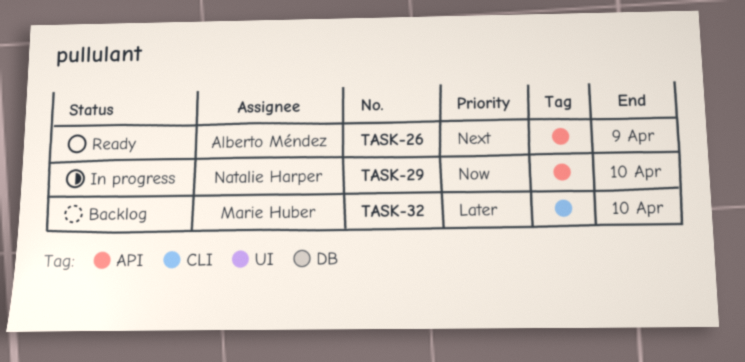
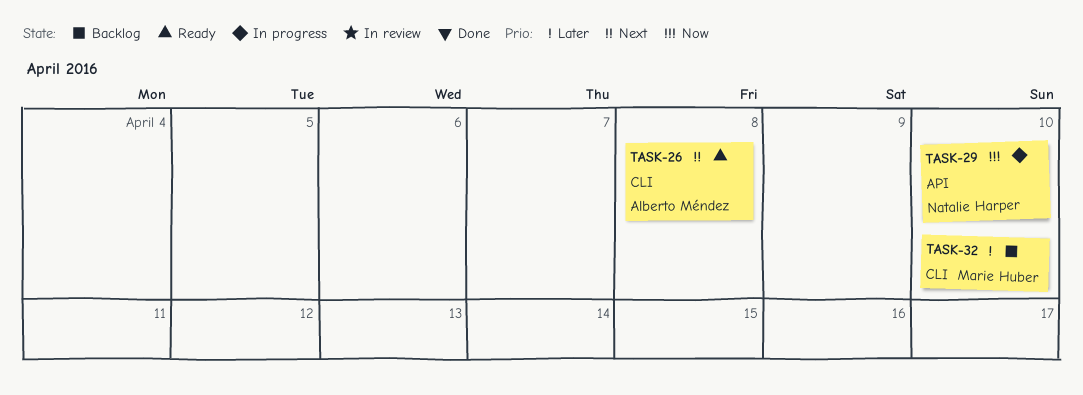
TASK-26, label: API -> CLI
TASK-26, due: Apr 9 -> Apr 8

